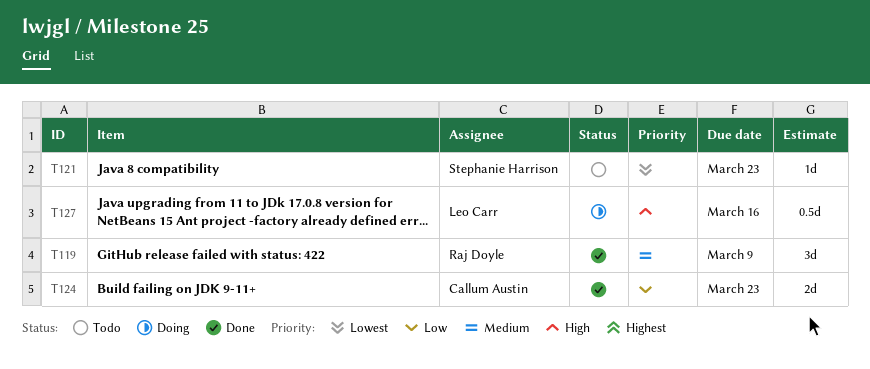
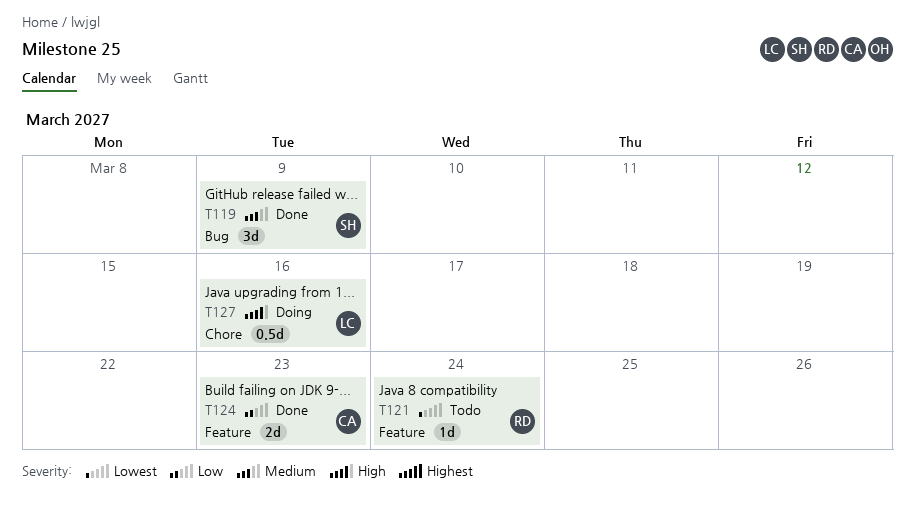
T119, owner: Raj Doyle -> Stephanie Harrison
T121, owner: Stephanie Harrison -> Raj Doyle
T121, due: Mar 23 -> Mar 24

